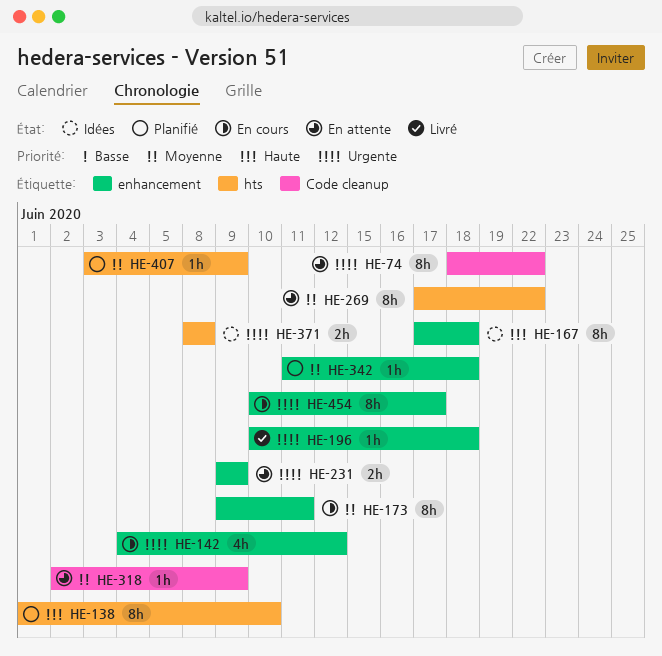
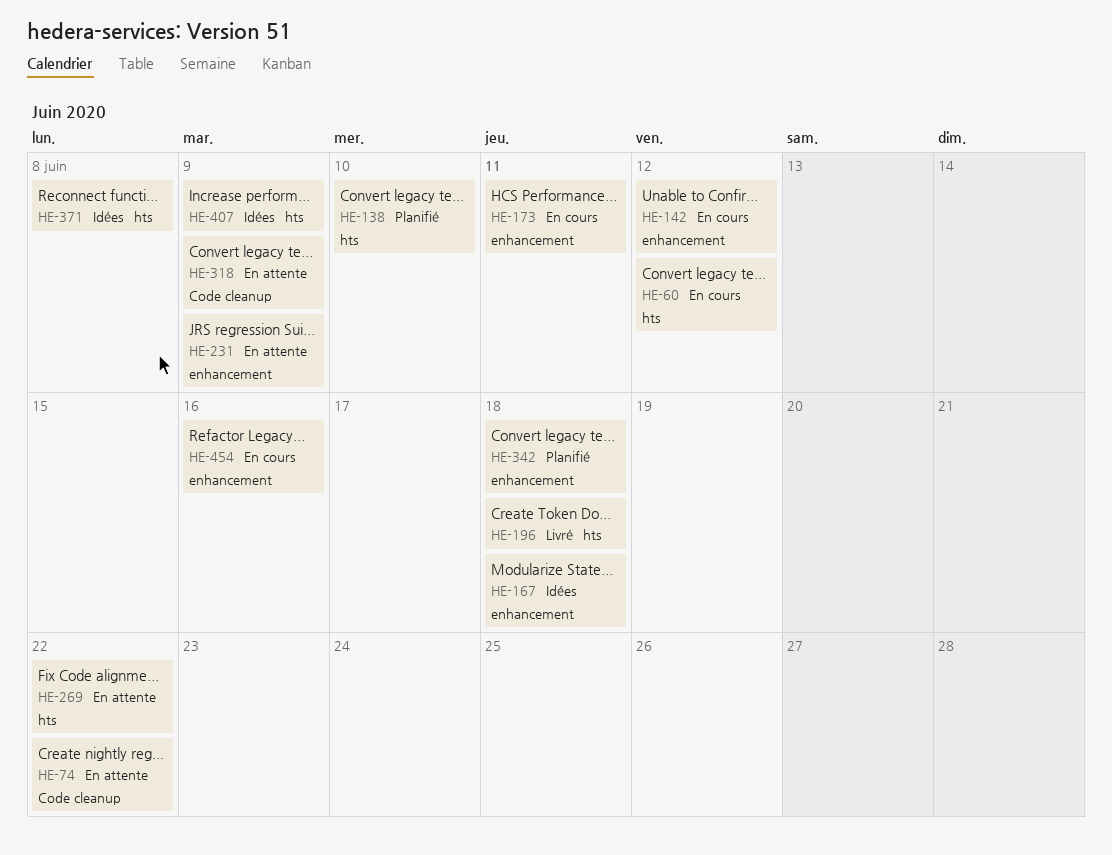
HE-60: none -> present
HE-196, label: enhancement -> hts
HE-407, status: Planifié -> Idées
HE-454, due: Jun 17 -> Jun 16

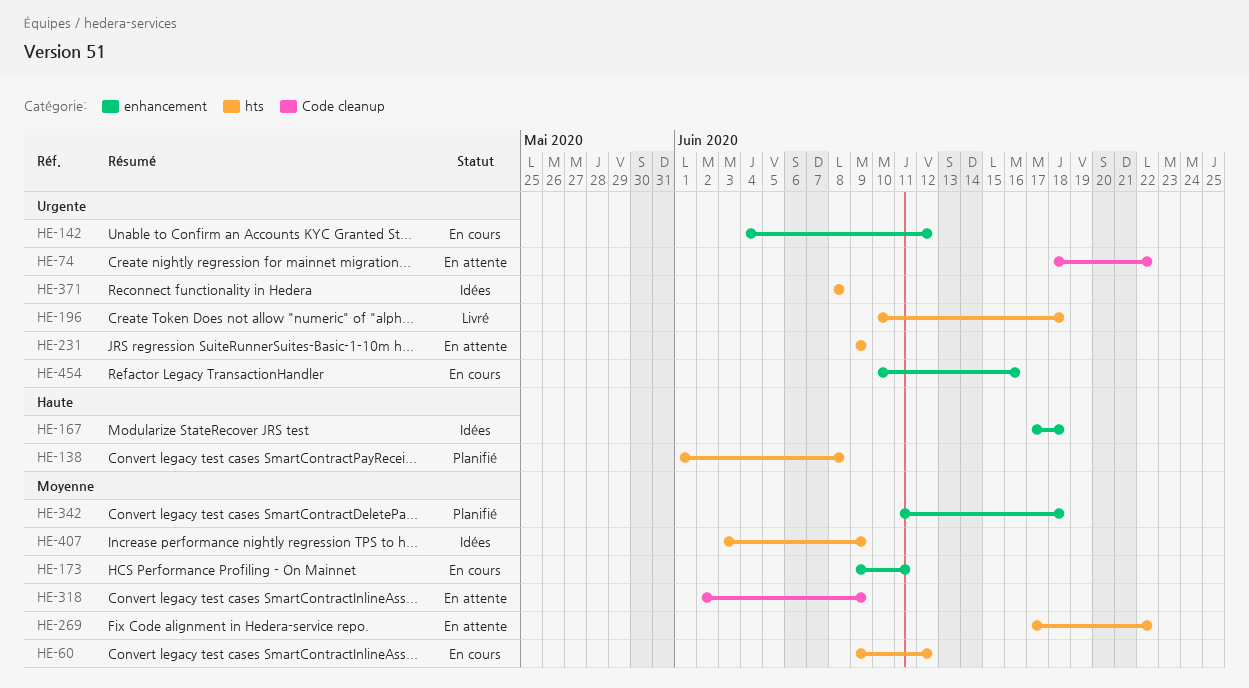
HE-138, due: Jun 10 -> Jun 8
HE-231, label: enhancement -> hts

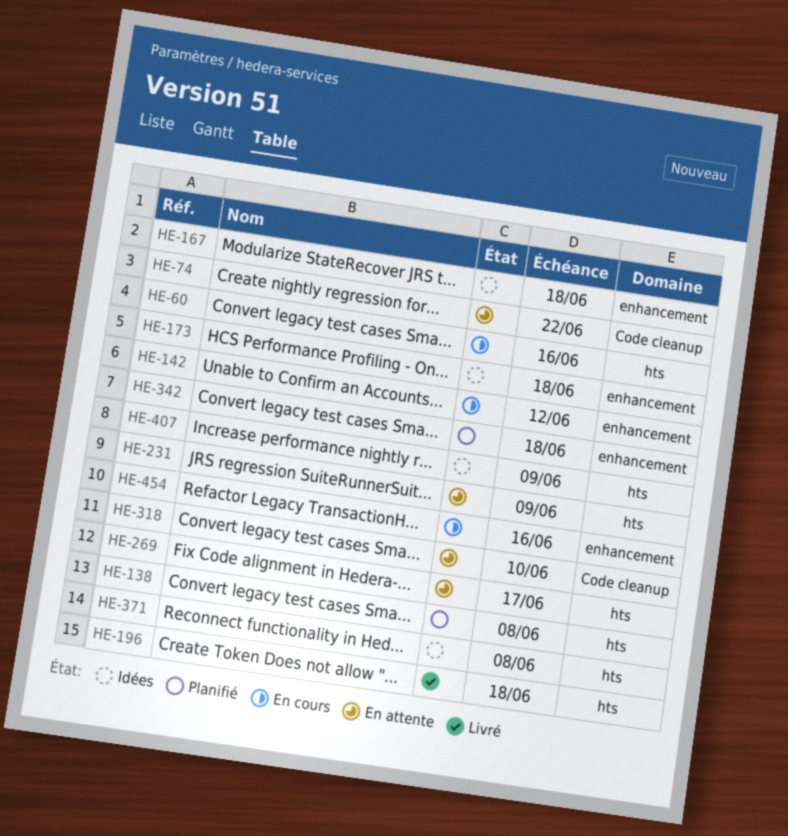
HE-60, due: Jun 12 -> Jun 16
HE-173, status: En cours -> Idées
HE-173, due: Jun 11 -> Jun 18
HE-269, due: Jun 22 -> Jun 17
HE-318, due: Jun 9 -> Jun 10

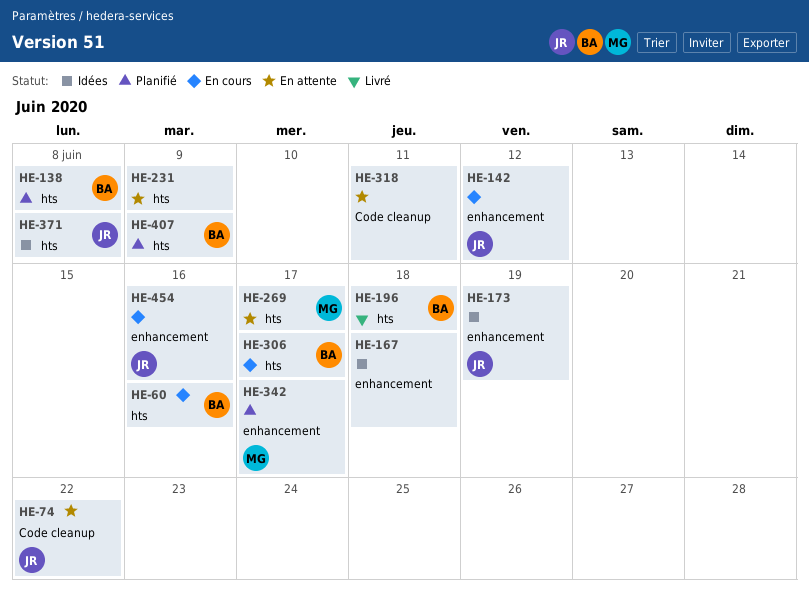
HE-173, due: Jun 18 -> Jun 19
HE-306: none -> present
HE-318, due: Jun 10 -> Jun 11
HE-342, due: Jun 18 -> Jun 17
HE-407, status: Idées -> Planifié

